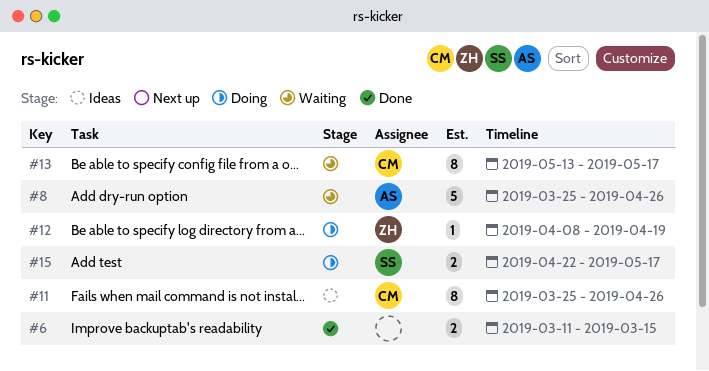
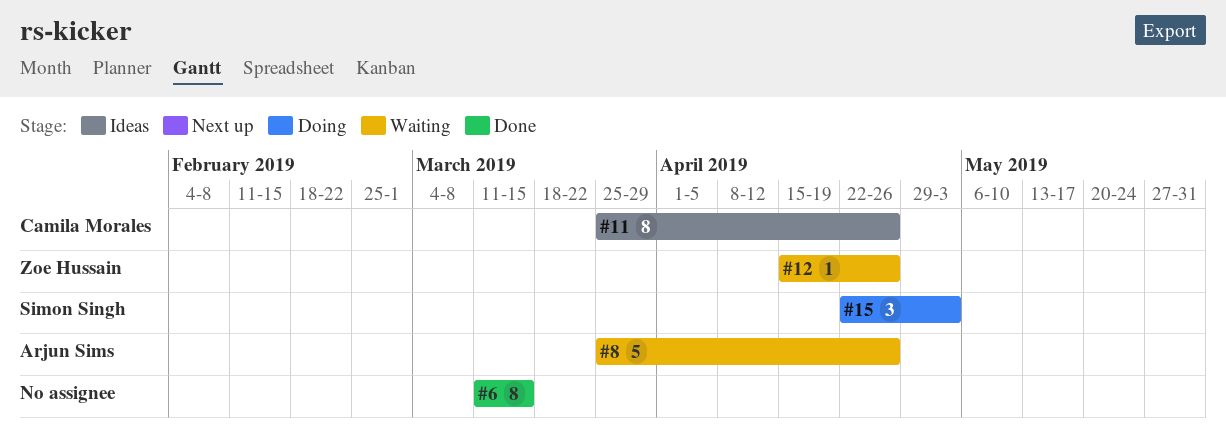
#6, estimate: 2 -> 8
#12, status: Doing -> Waiting
#12, start: Apr 8 -> Apr 15
#12, due: Apr 19 -> Apr 26
#13: present -> none
#15, estimate: 2 -> 3
#15, due: May 17 -> May 3

